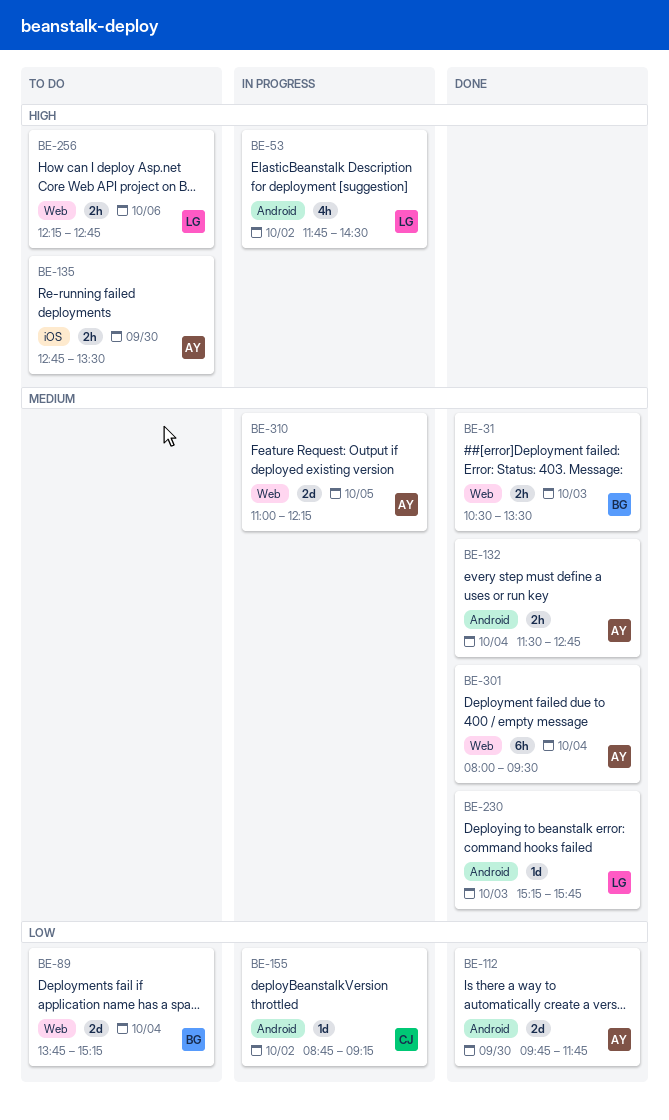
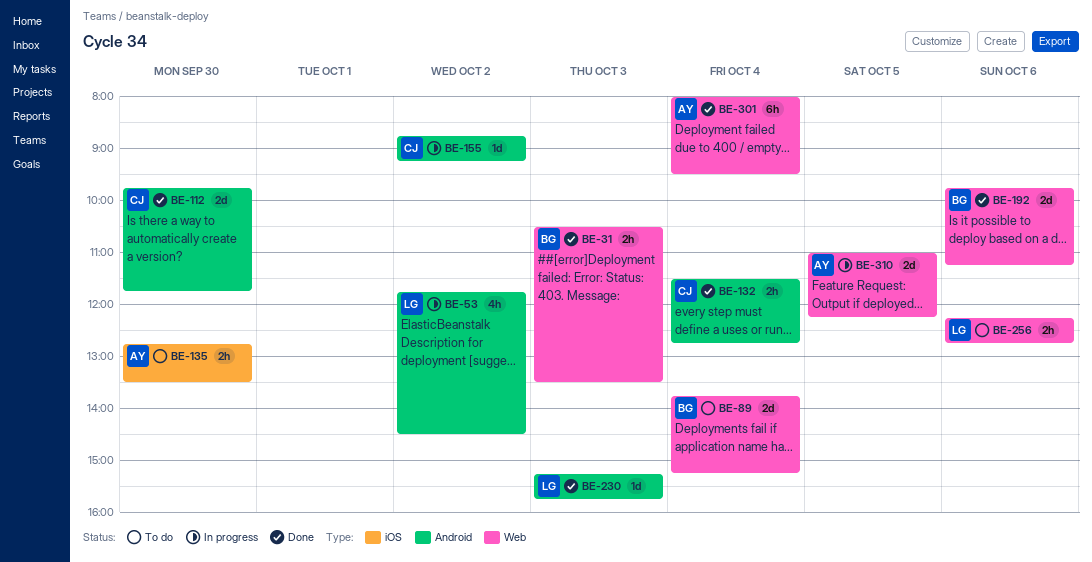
BE-112, owner: AY -> CJ
BE-132, owner: AY -> CJ
BE-192: none -> present

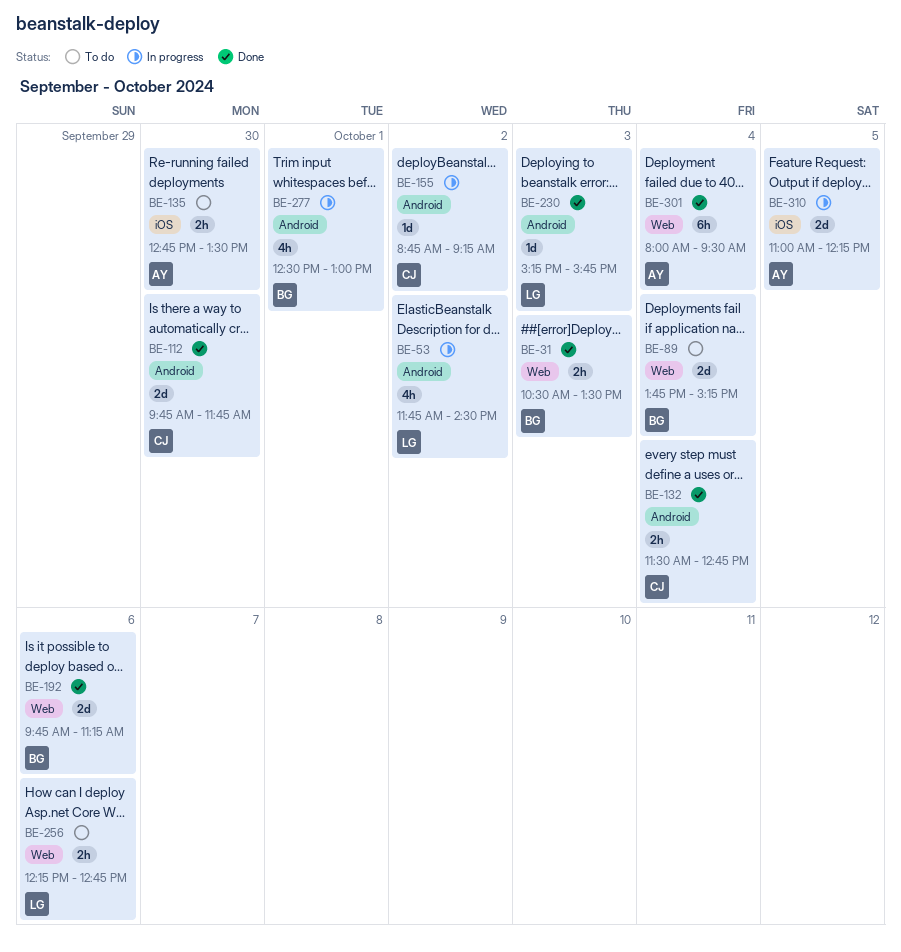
BE-277: none -> present
BE-310, label: Web -> iOS

